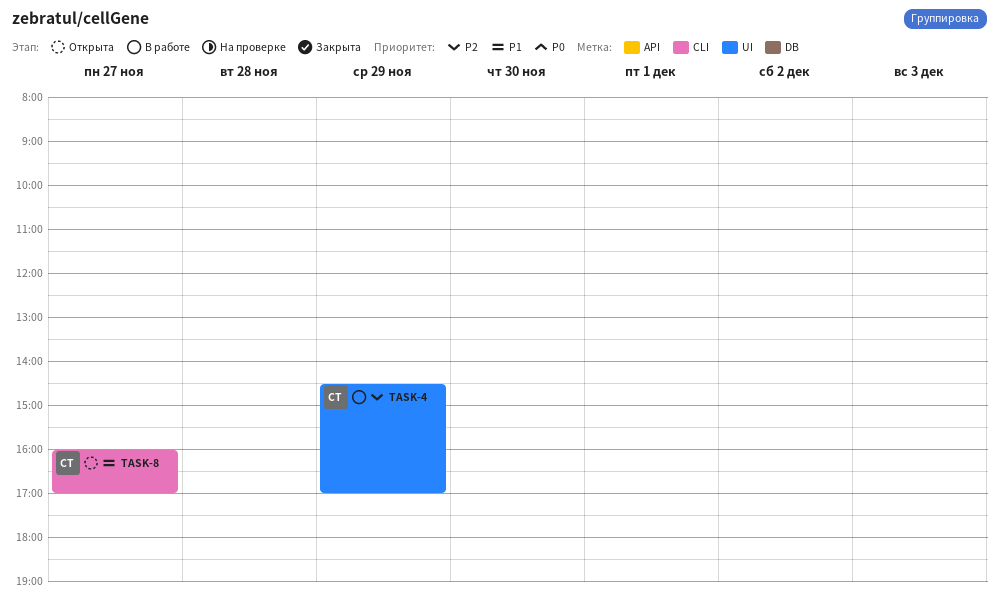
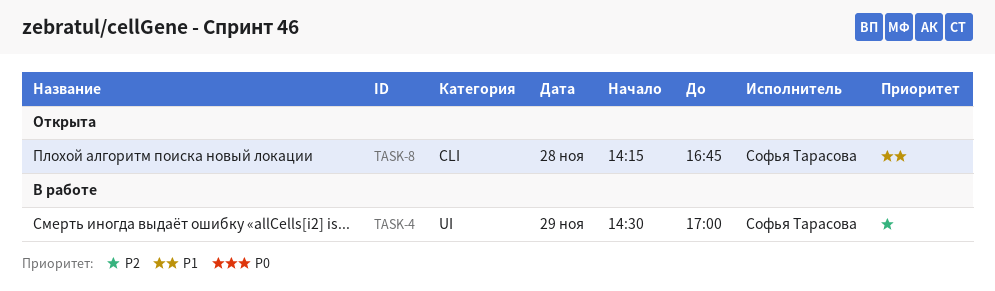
TASK-8, day: Nov 27 -> Nov 28
TASK-8, begins: 16:00 -> 14:15
TASK-8, ends: 17:00 -> 16:45

